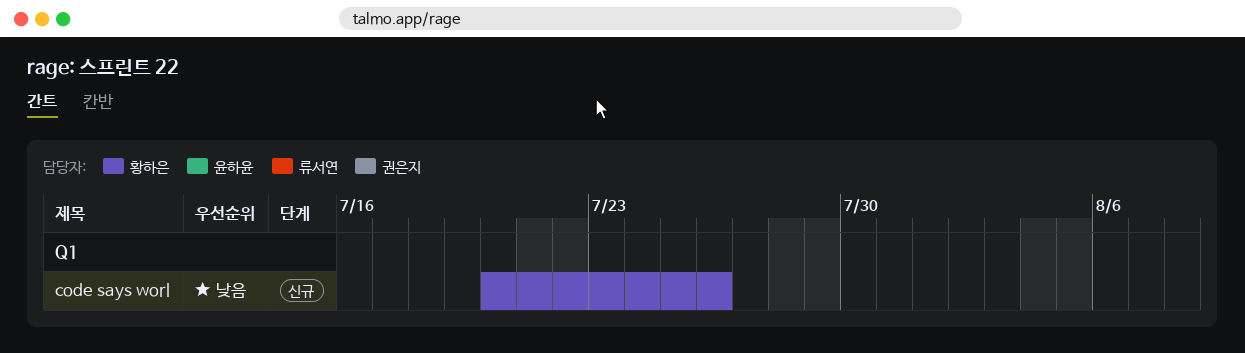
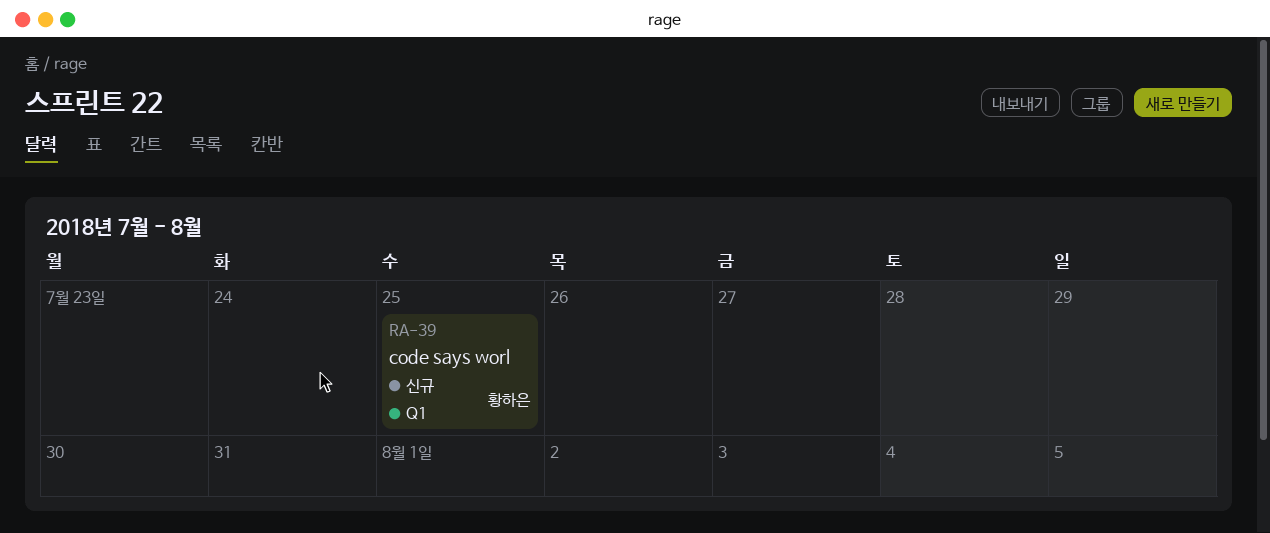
code says worl, due: Jul 26 -> Jul 25

